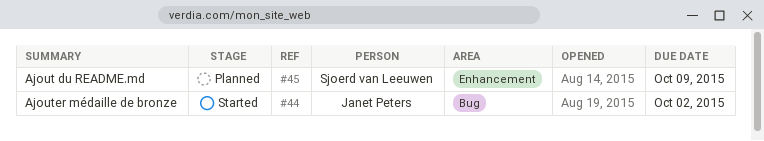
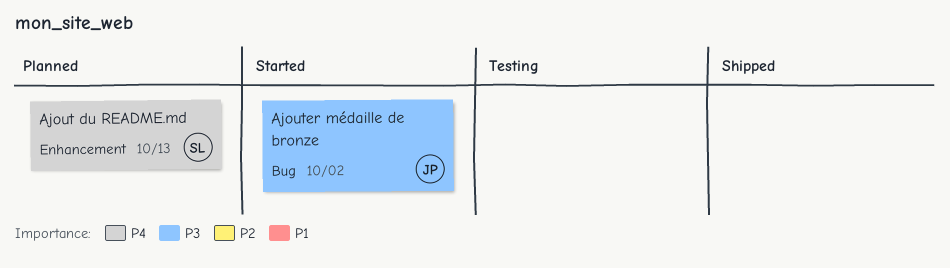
Ajout du README.md, due: Oct 9 -> Oct 13

